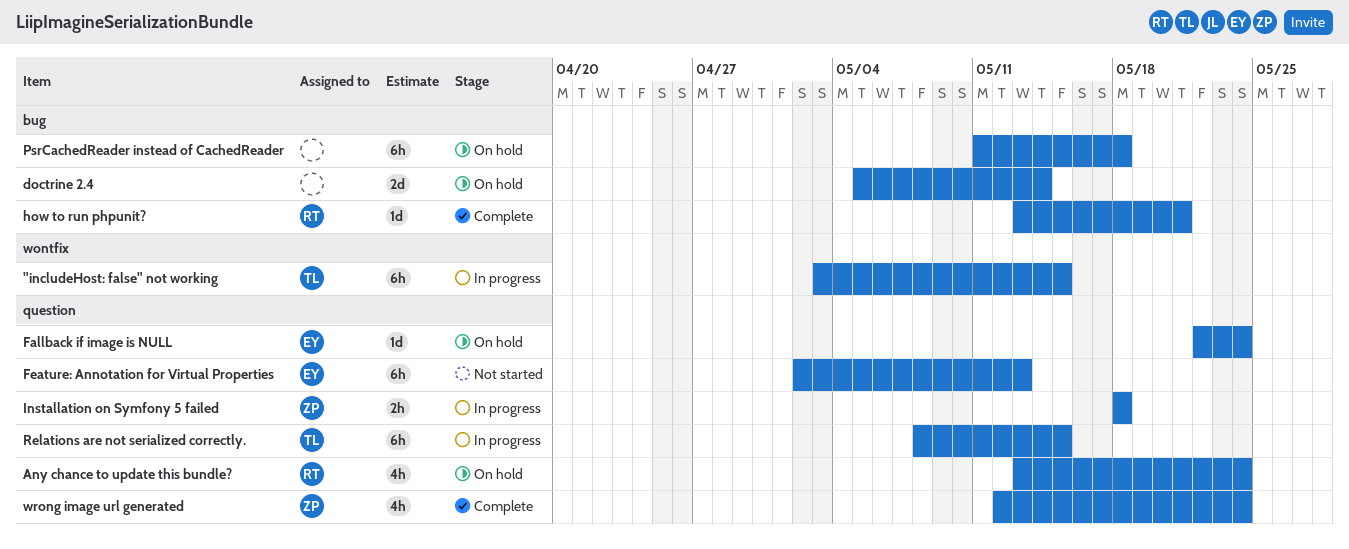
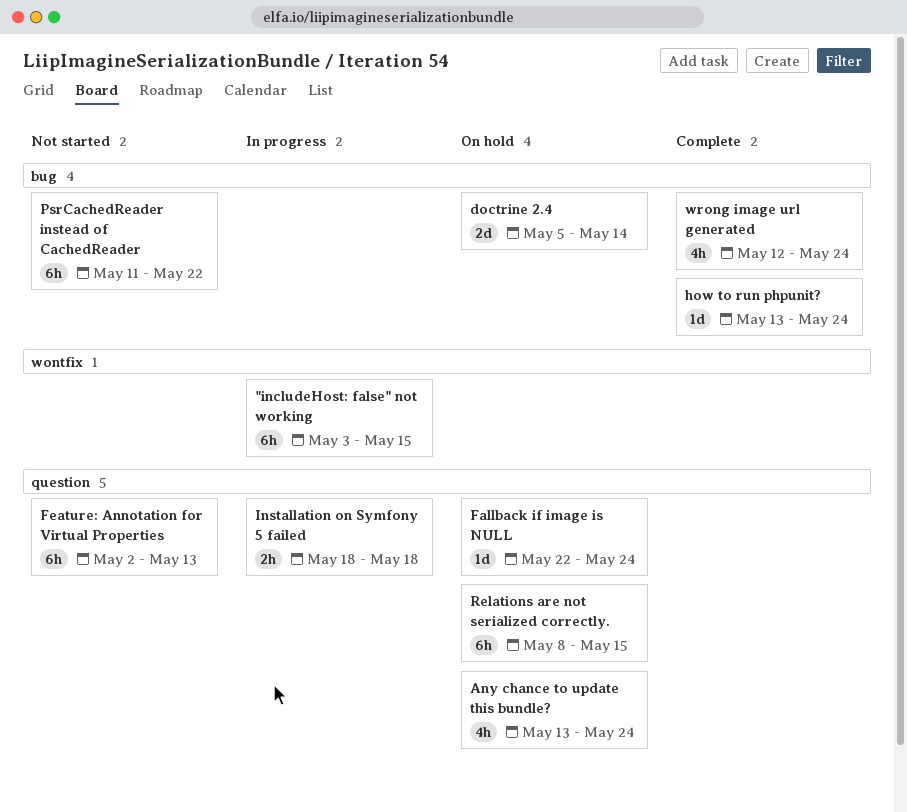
how to run phpunit?, due: May 21 -> May 24
PsrCachedReader instead of CachedReader, status: On hold -> Not started
PsrCachedReader instead of CachedReader, due: May 18 -> May 22
Relations are not serialized correctly., status: In progress -> On hold
wrong image url generated, label: question -> bug

